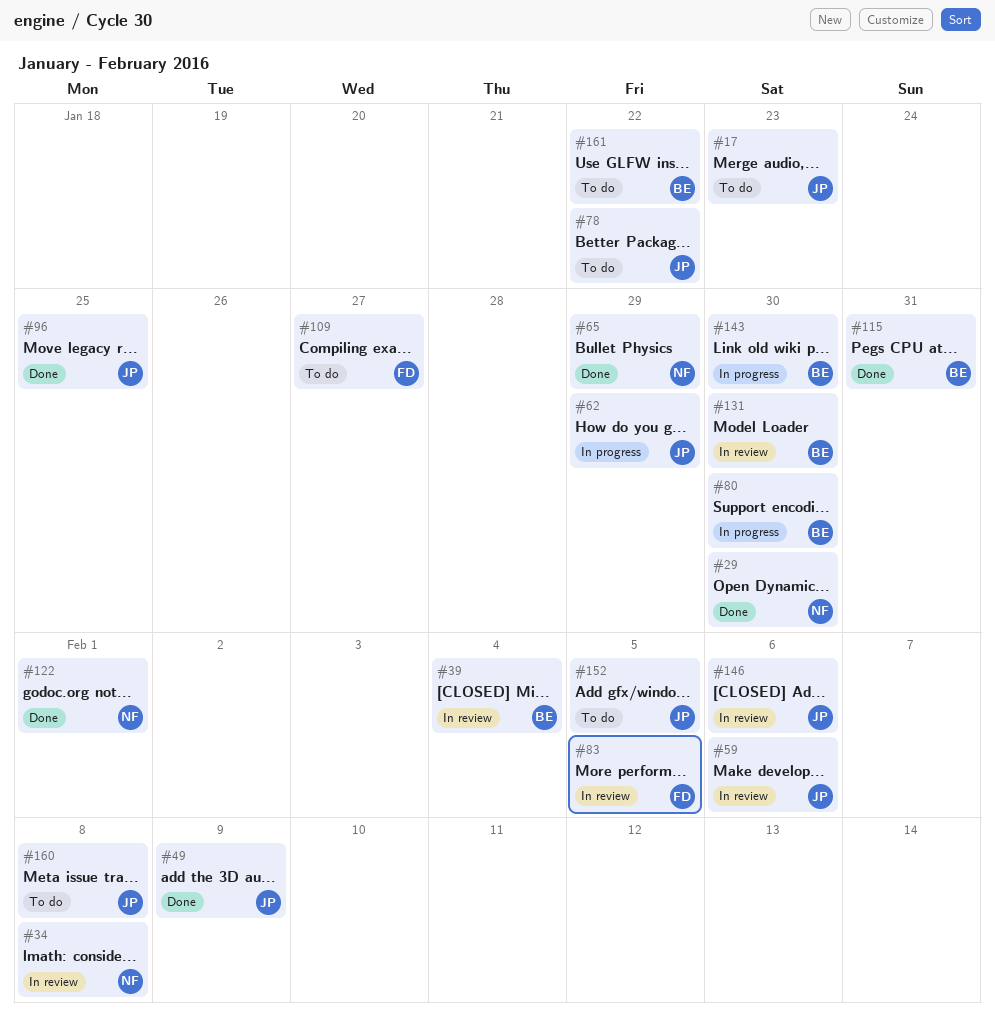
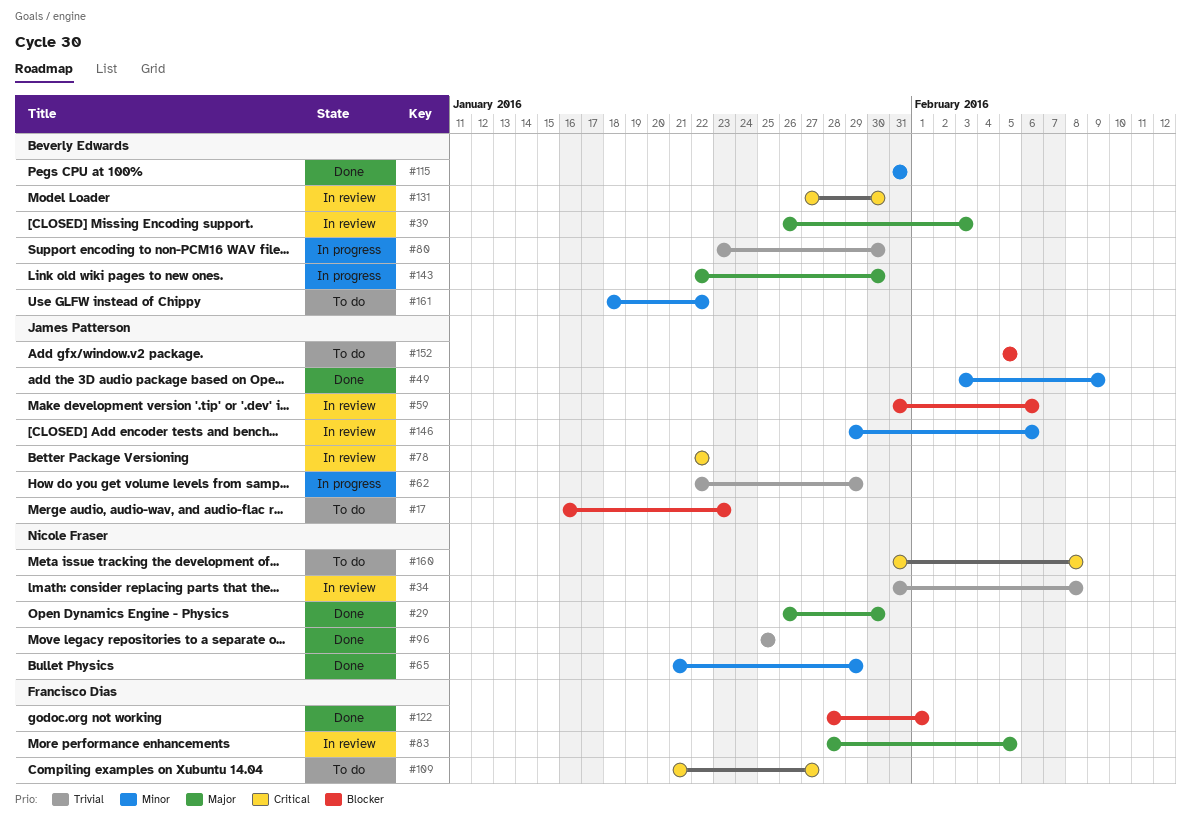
#39, due: Feb 4 -> Feb 3
#78, status: To do -> In review
#96, owner: James Patterson -> Nicole Fraser
#122, owner: Nicole Fraser -> Francisco Dias
#160, owner: James Patterson -> Nicole Fraser

